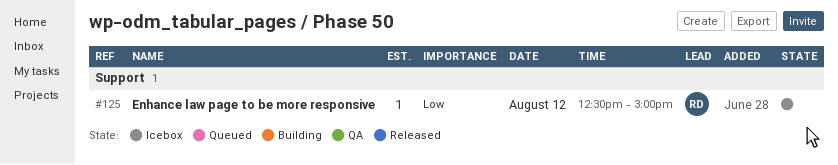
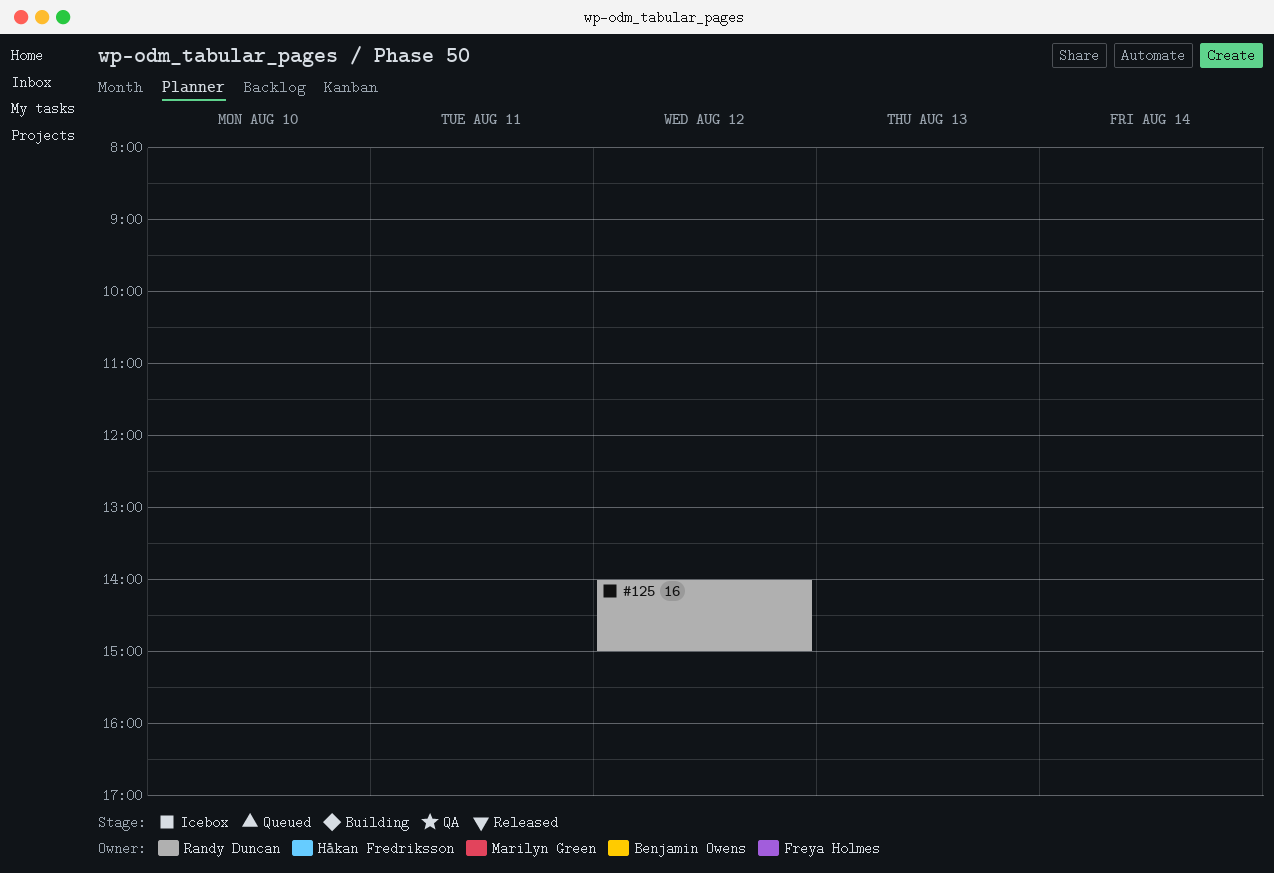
#125, estimate: 1 -> 16
#125, begins: 12:30 -> 14:00

